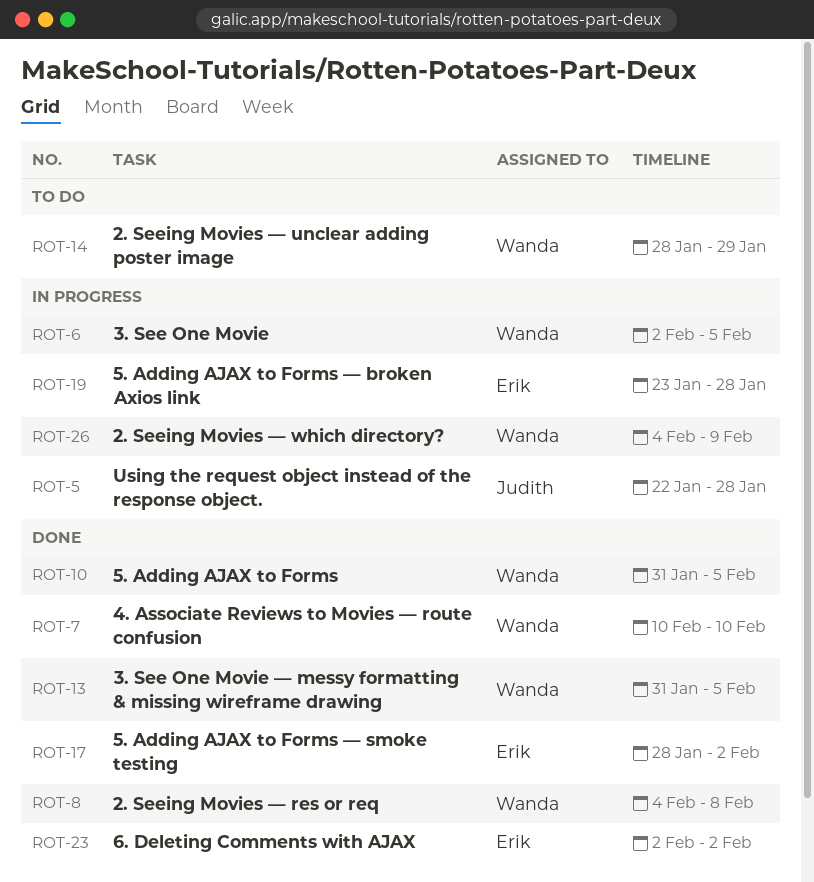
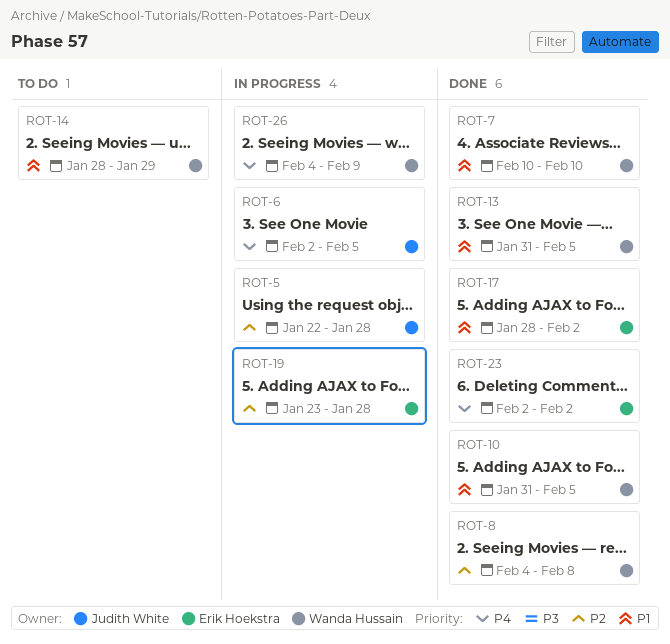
ROT-6, owner: Wanda Hussain -> Judith White

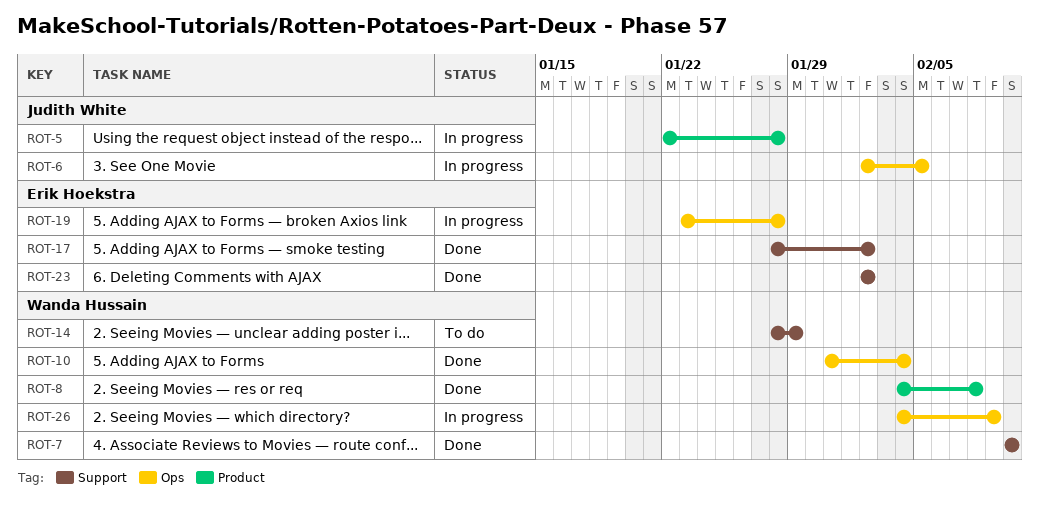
ROT-10, due: Feb 5 -> Feb 4
ROT-13: present -> none

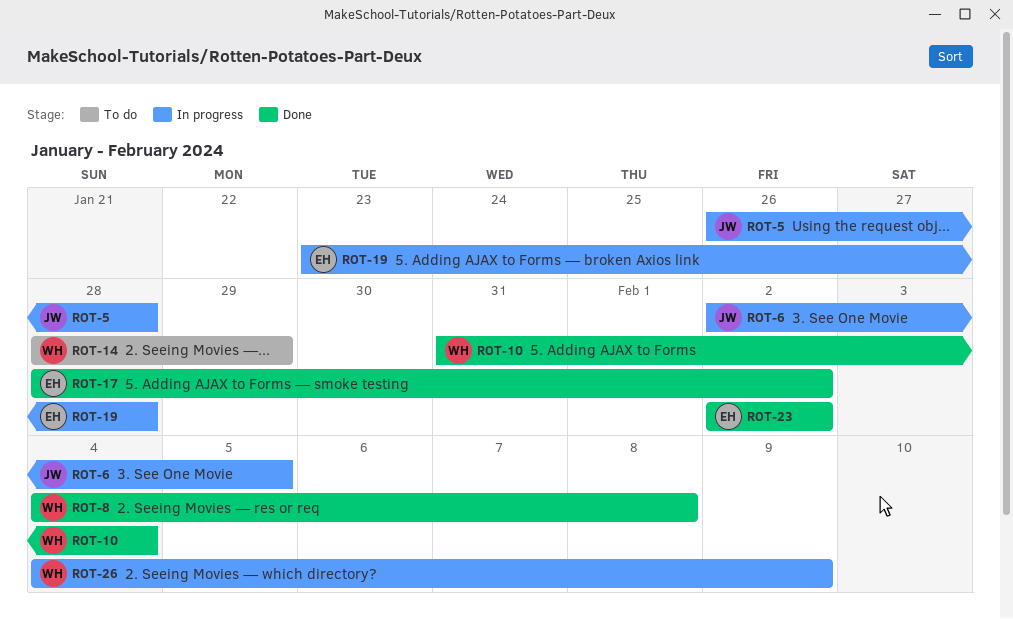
ROT-5, start: Jan 22 -> Jan 26
ROT-7: present -> none

